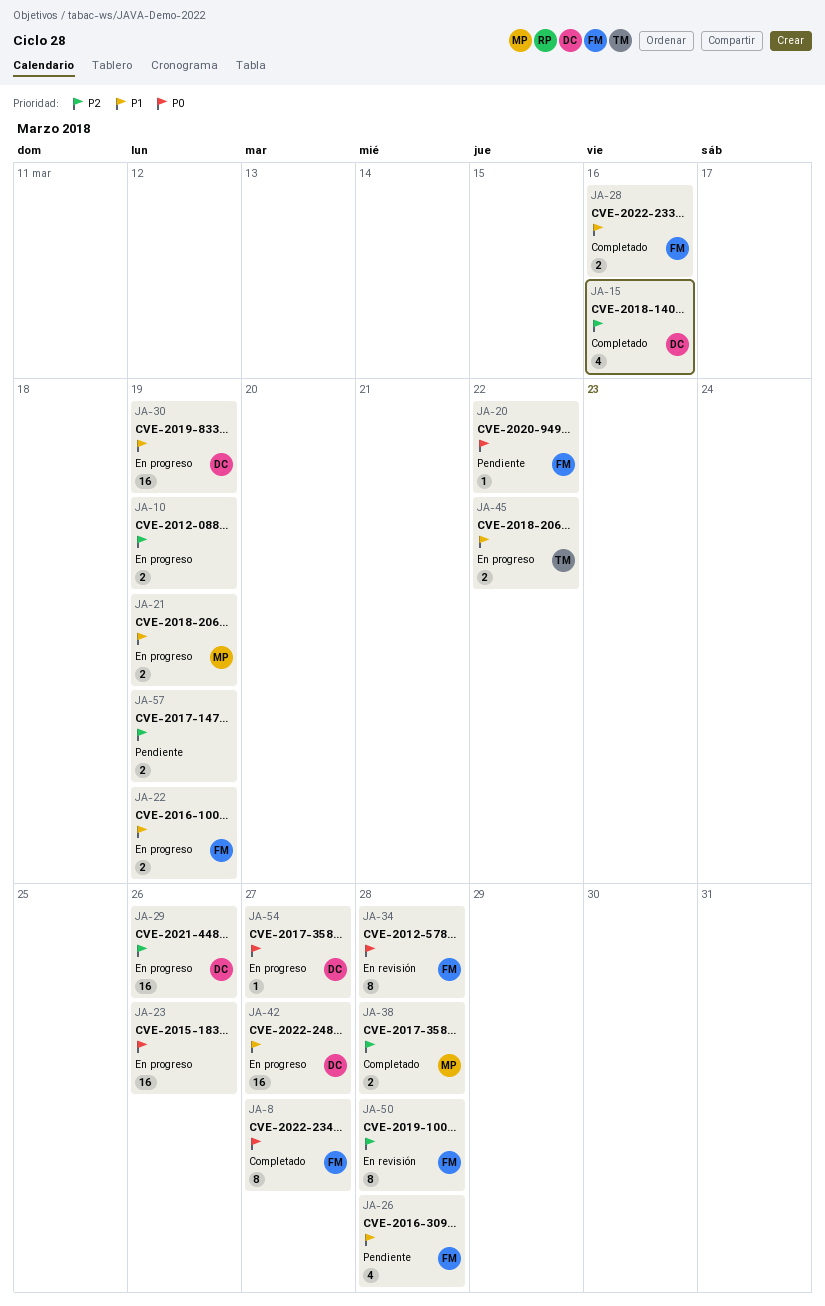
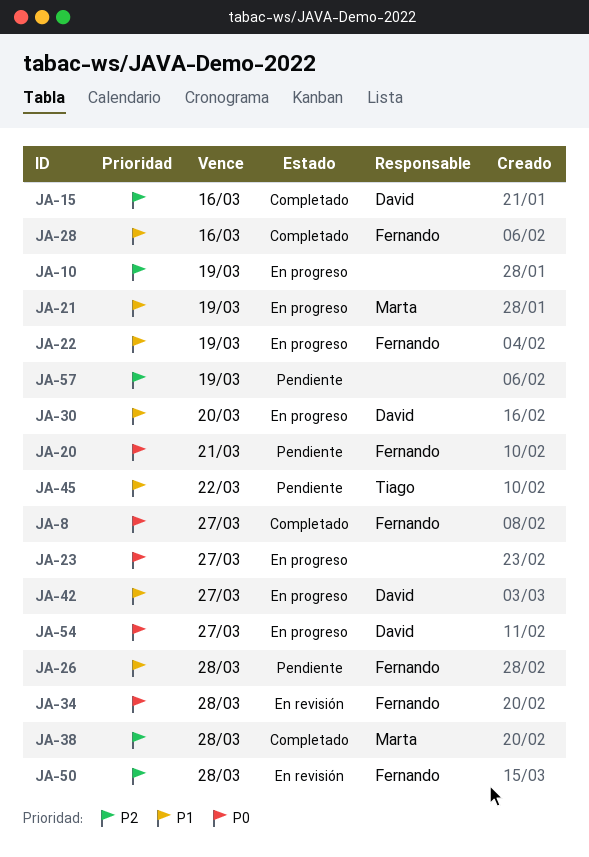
JA-20, due: Mar 22 -> Mar 21
JA-23, due: Mar 26 -> Mar 27
JA-29: present -> none
JA-30, due: Mar 19 -> Mar 20
JA-45, status: En progreso -> Pendiente

